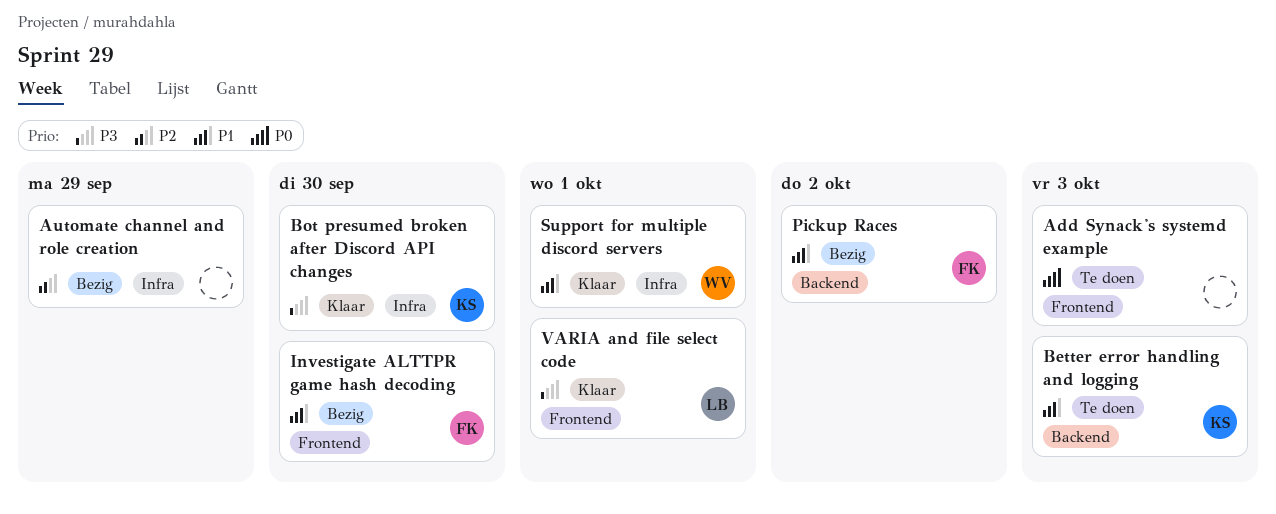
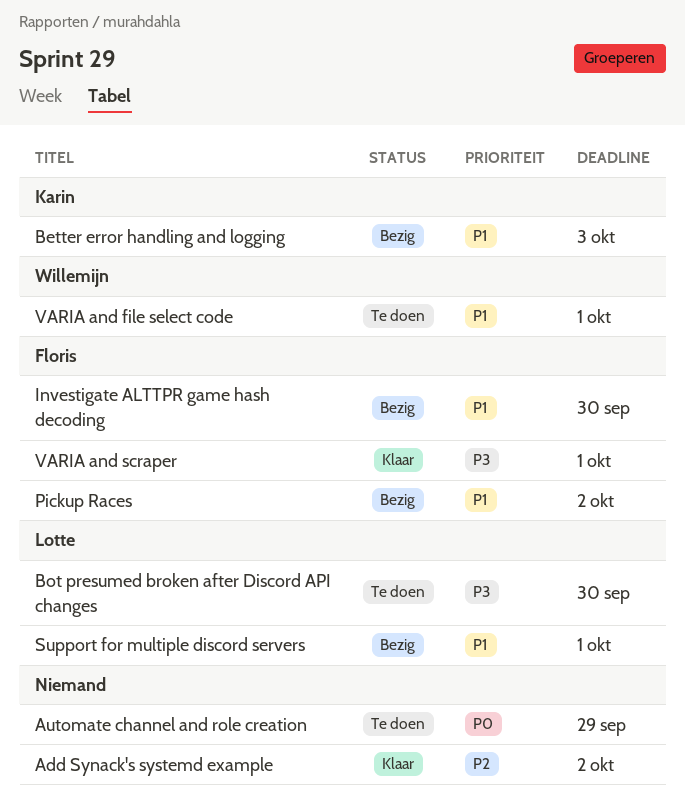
Add Synack's systemd example, status: Te doen -> Klaar
Add Synack's systemd example, priority: P0 -> P2
Add Synack's systemd example, due: Oct 3 -> Oct 2
Automate channel and role creation, status: Bezig -> Te doen
Automate channel and role creation, priority: P2 -> P0
Better error handling and logging, status: Te doen -> Bezig
Bot presumed broken after Discord API changes, status: Klaar -> Te doen
Bot presumed broken after Discord API changes, owner: Karin -> Lotte
Support for multiple discord servers, status: Klaar -> Bezig
Support for multiple discord servers, owner: Willemijn -> Lotte
VARIA and file select code, status: Klaar -> Te doen
VARIA and file select code, owner: Lotte -> Willemijn
VARIA and file select code, priority: P3 -> P1
VARIA and scraper: none -> present

